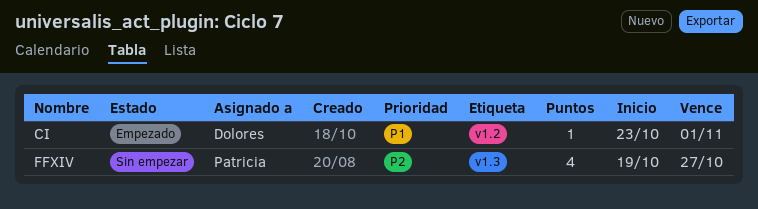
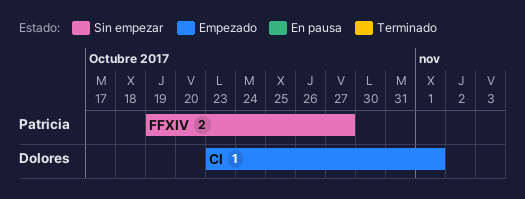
FFXIV, estimate: 4 -> 2

